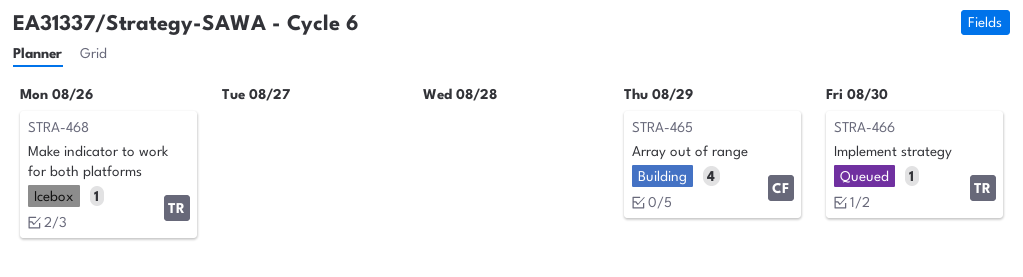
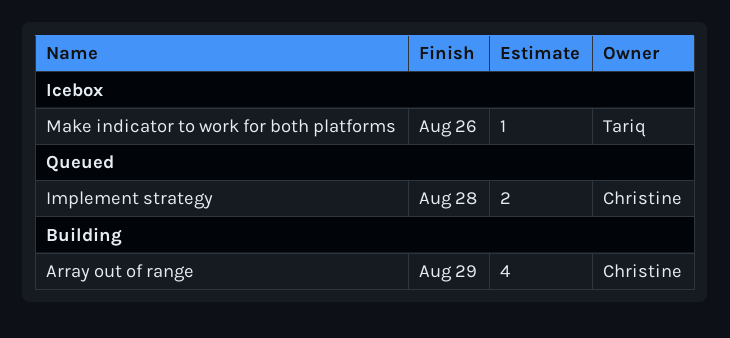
Implement strategy, owner: Tariq -> Christine
Implement strategy, estimate: 1 -> 2
Implement strategy, due: Aug 30 -> Aug 28

